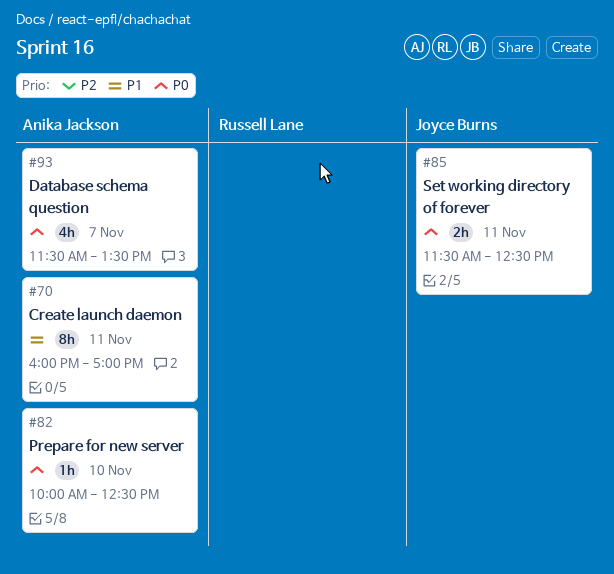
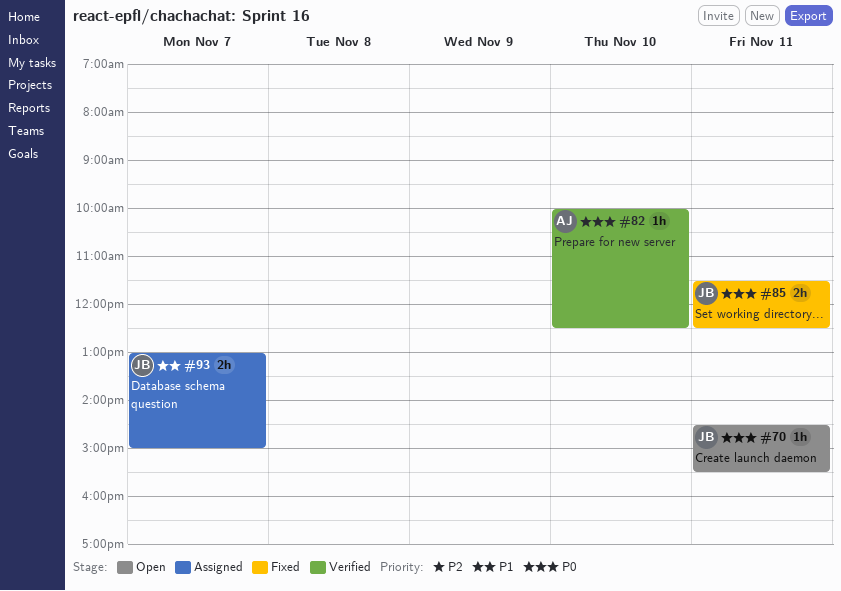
#70, owner: Anika Jackson -> Joyce Burns
#70, priority: P1 -> P0
#70, estimate: 8h -> 1h
#70, begins: 16:00 -> 14:30
#70, ends: 17:00 -> 15:30
#93, owner: Anika Jackson -> Joyce Burns
#93, priority: P0 -> P1
#93, estimate: 4h -> 2h
#93, begins: 11:30 -> 13:00
#93, ends: 13:30 -> 15:00

